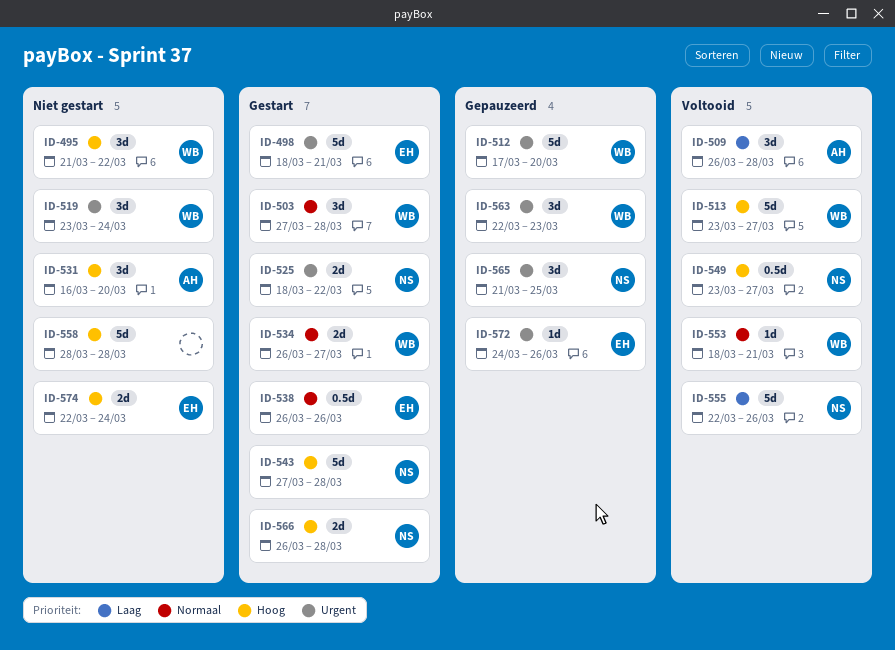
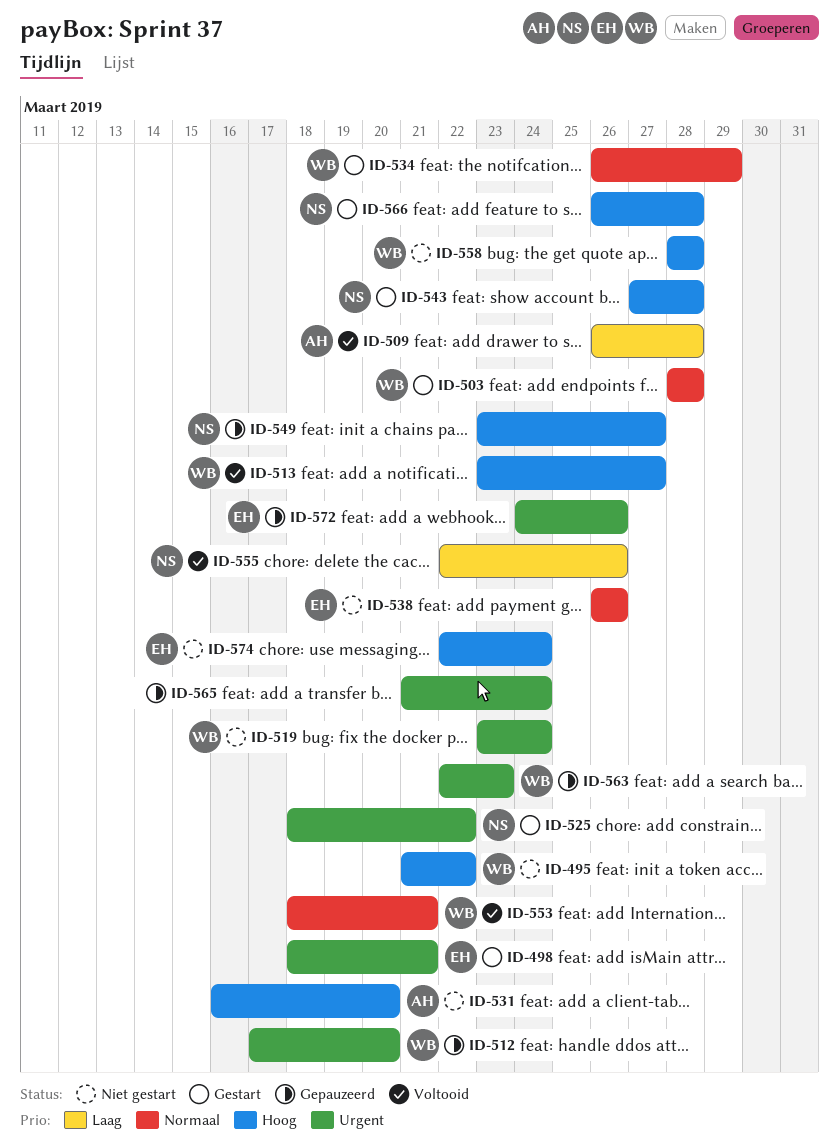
ID-503, start: Mar 27 -> Mar 28
ID-534, due: Mar 27 -> Mar 29
ID-538, status: Gestart -> Niet gestart
ID-549, status: Voltooid -> Gepauzeerd
ID-558, owner: none -> WB
ID-565, owner: NS -> none
ID-565, due: Mar 25 -> Mar 24

